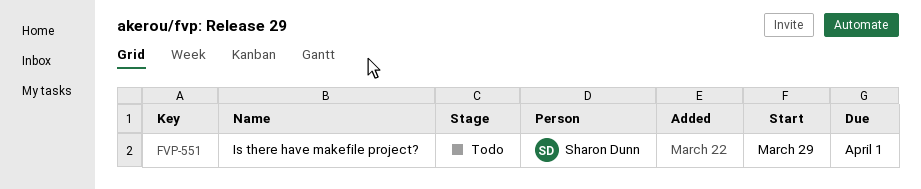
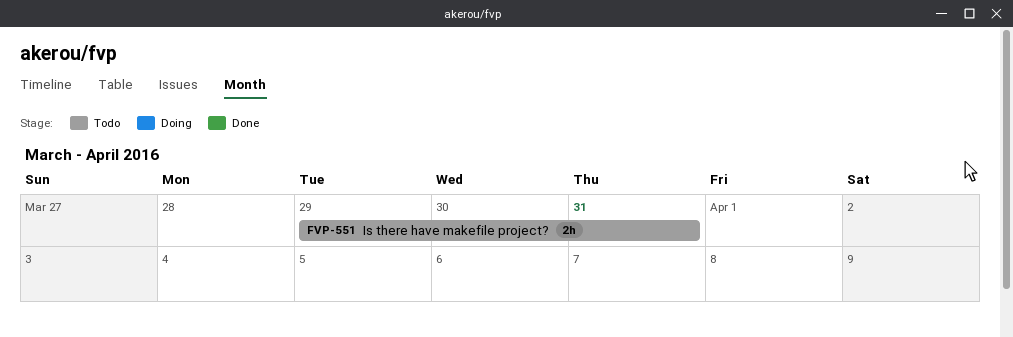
FVP-551, due: Apr 1 -> Mar 31

